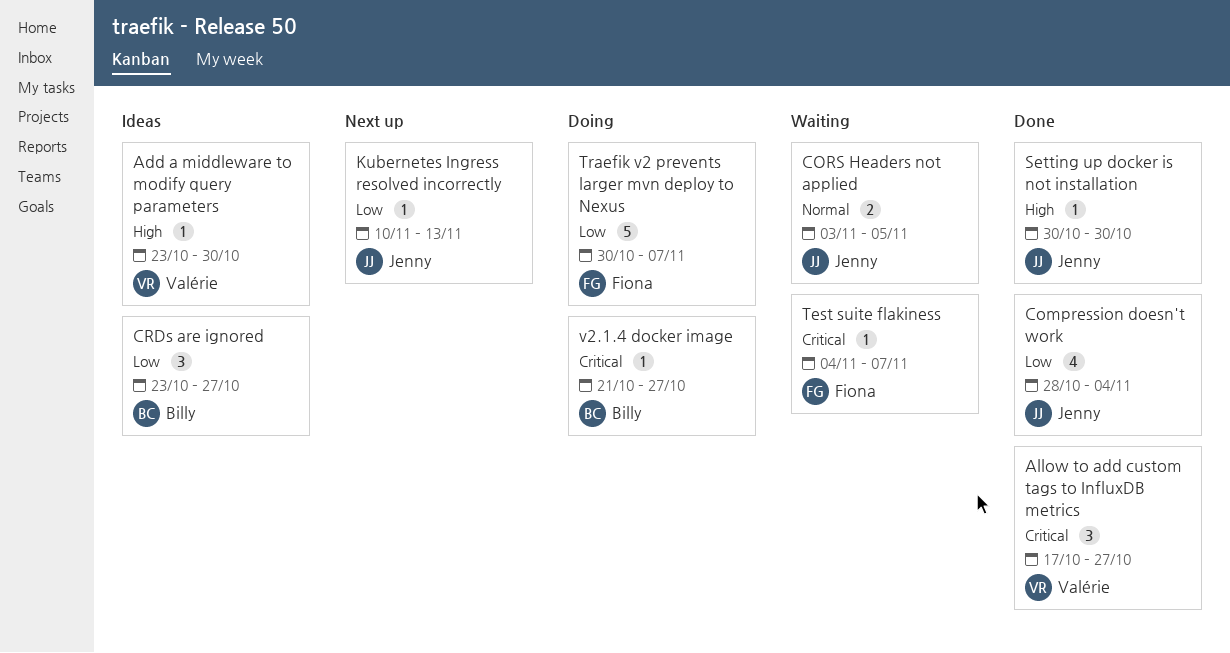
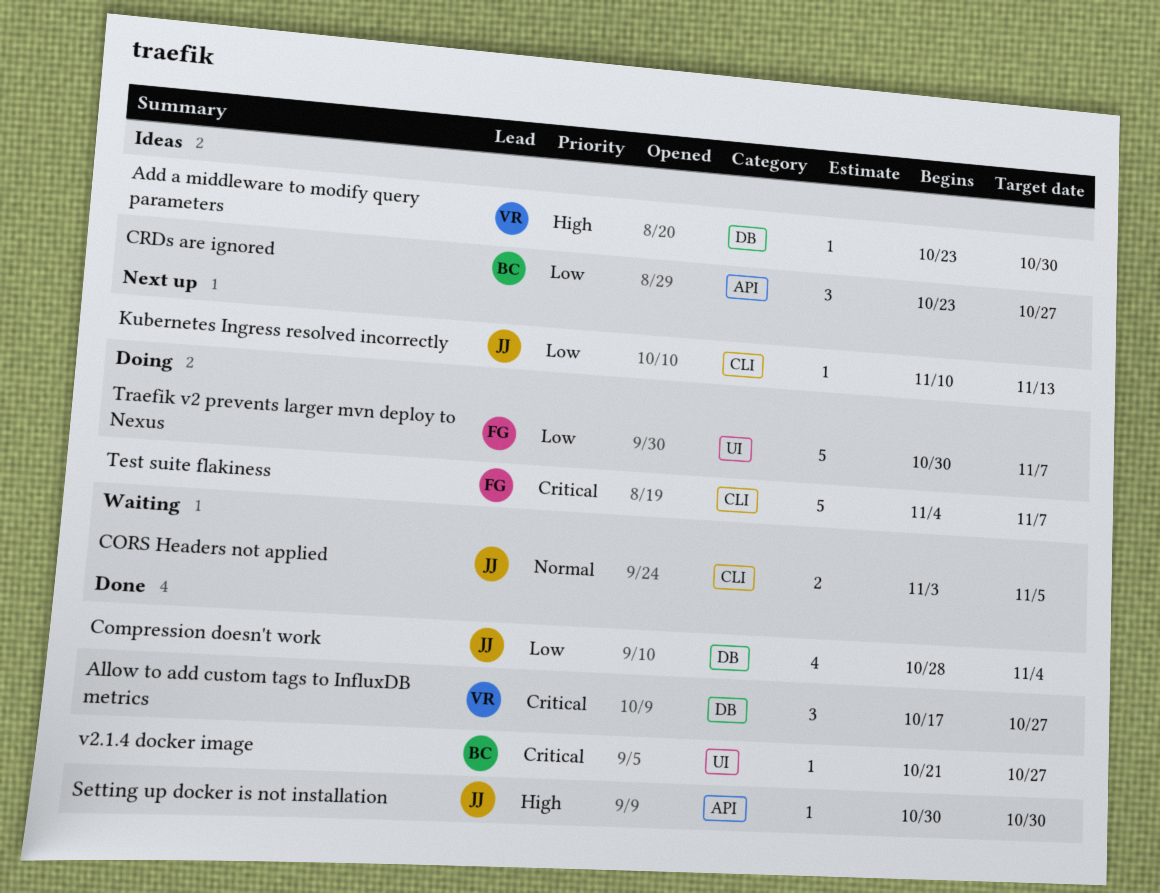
Test suite flakiness, status: Waiting -> Doing
Test suite flakiness, estimate: 1 -> 5
v2.1.4 docker image, status: Doing -> Done

